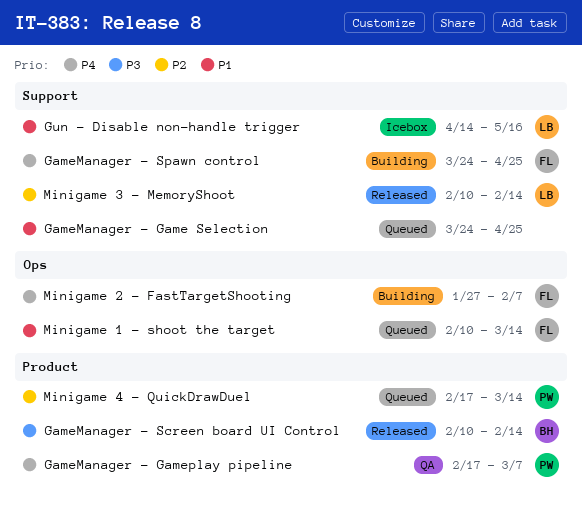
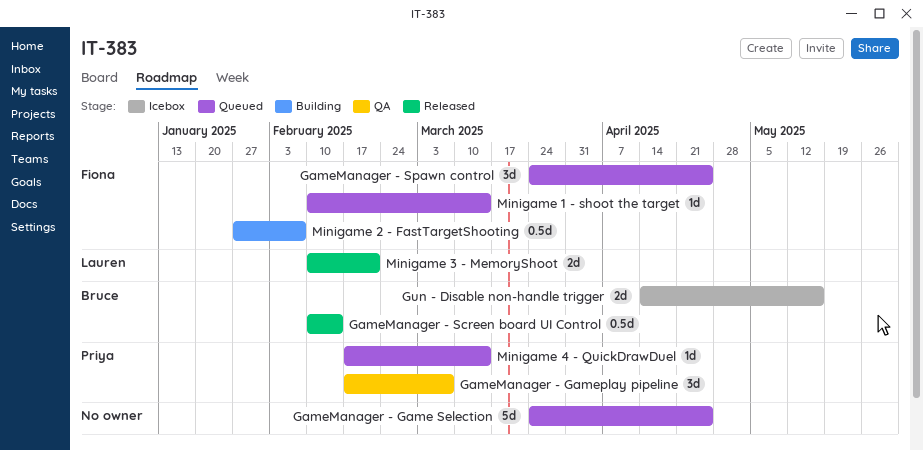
GameManager - Spawn control, status: Building -> Queued
Gun - Disable non-handle trigger, owner: Lauren -> Bruce
Minigame 3 - MemoryShoot, due: Feb 14 -> Feb 21

